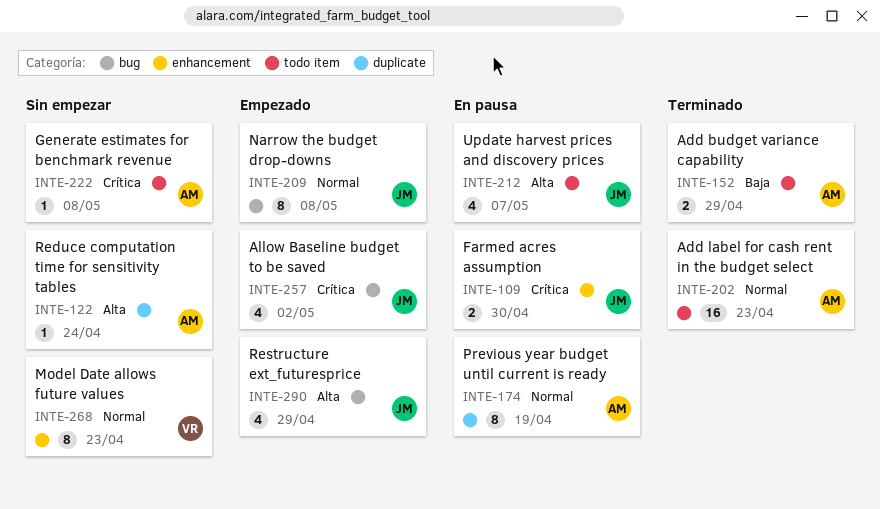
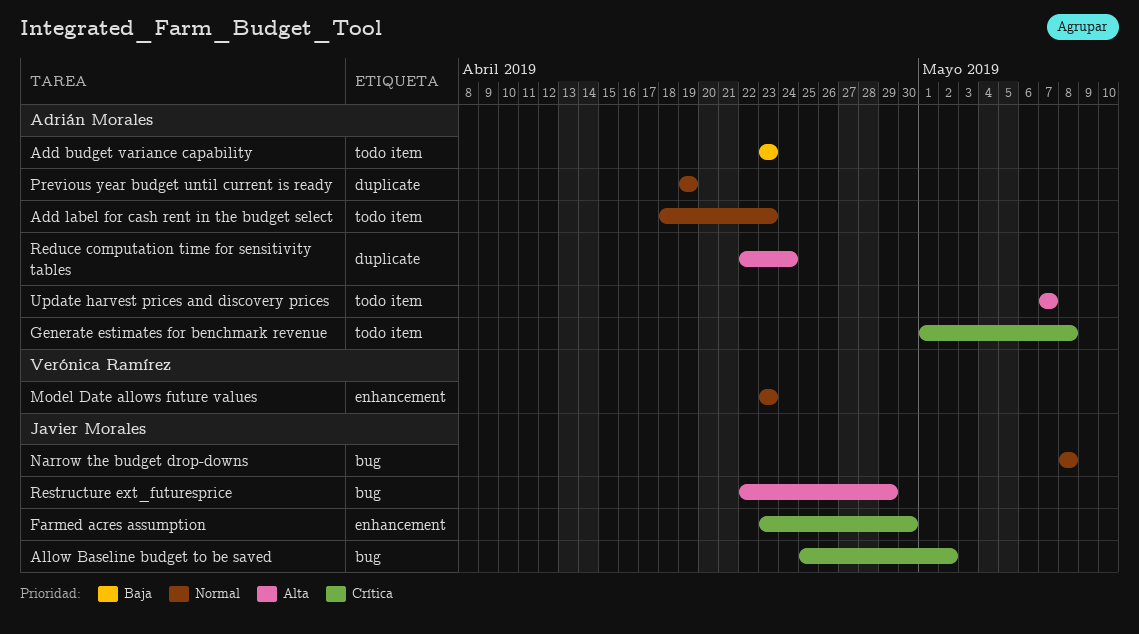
Add budget variance capability, due: Apr 29 -> Apr 23
Update harvest prices and discovery prices, owner: Javier Morales -> Adrián Morales

